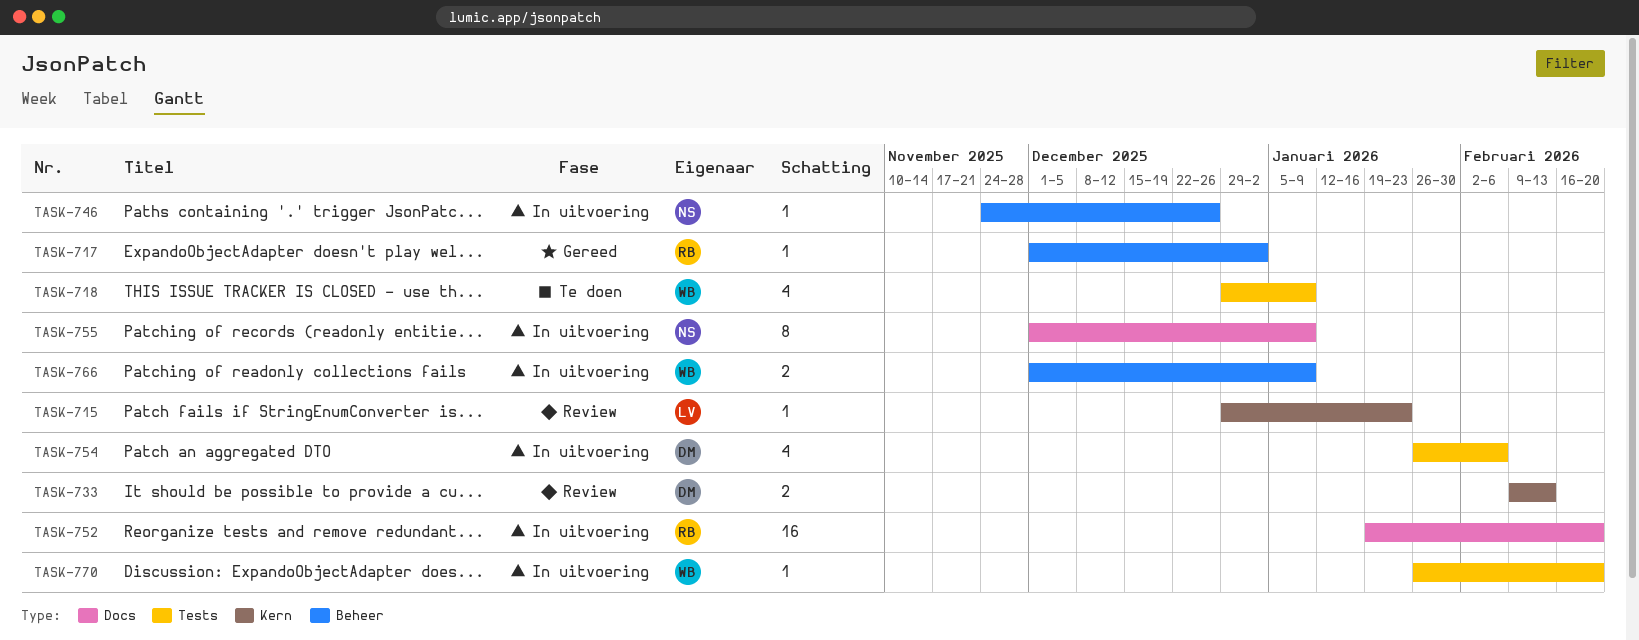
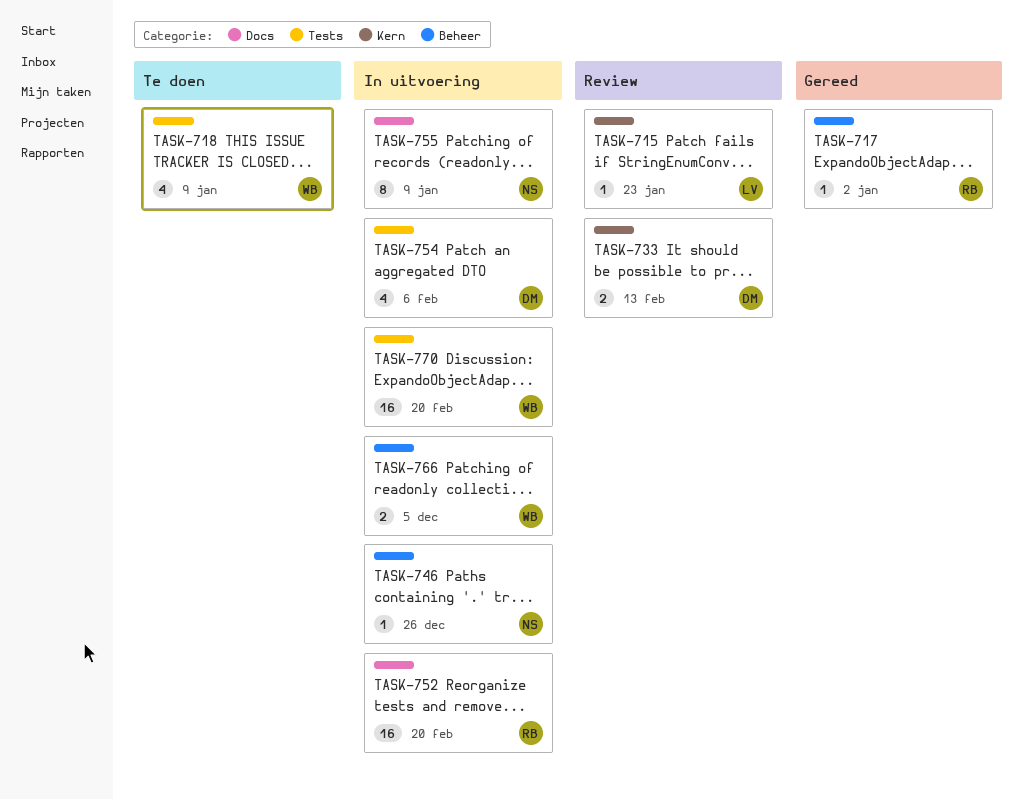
TASK-766, due: Jan 9 -> Dec 5
TASK-770, estimate: 1 -> 16

